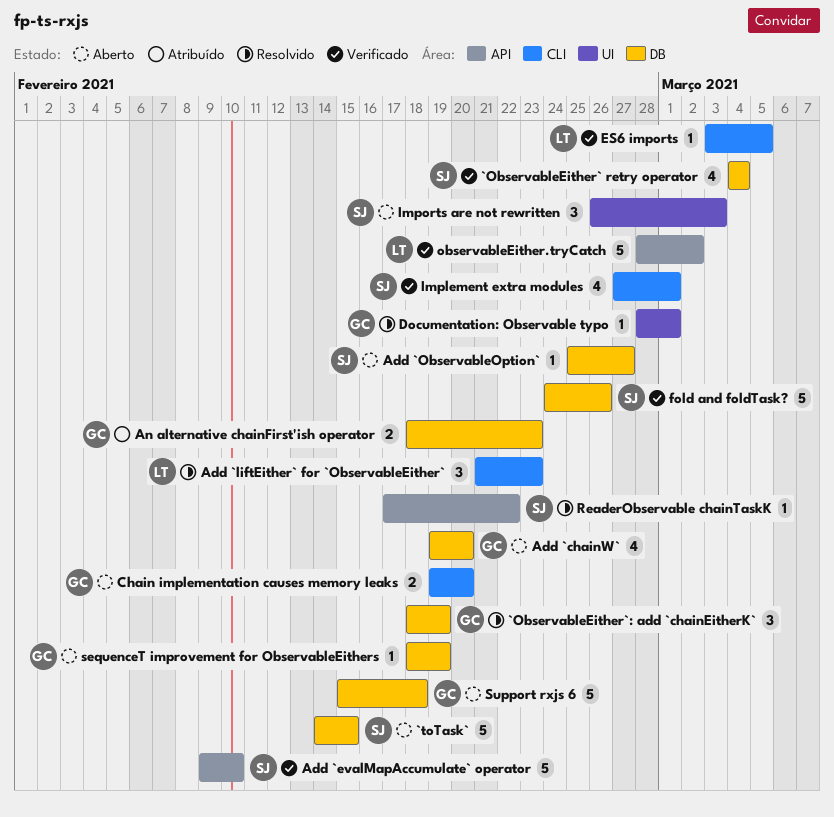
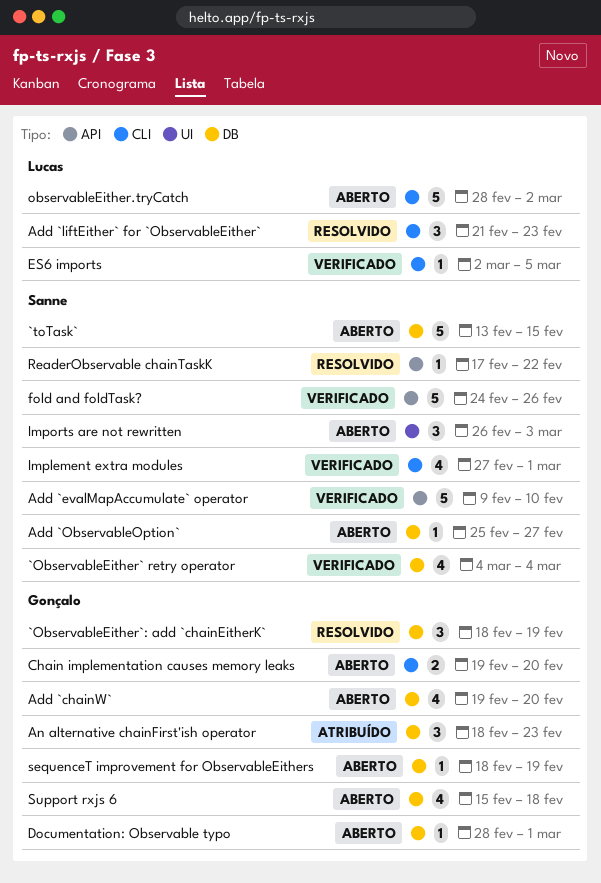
`toTask`, start: Feb 14 -> Feb 13
An alternative chainFirst'ish operator, estimate: 2 -> 3
Documentation: Observable typo, status: Resolvido -> Aberto
Documentation: Observable typo, label: UI -> DB
ES6 imports, start: Mar 3 -> Mar 2
fold and foldTask?, label: DB -> API
observableEither.tryCatch, status: Verificado -> Aberto
observableEither.tryCatch, label: API -> CLI
Support rxjs 6, estimate: 5 -> 4

